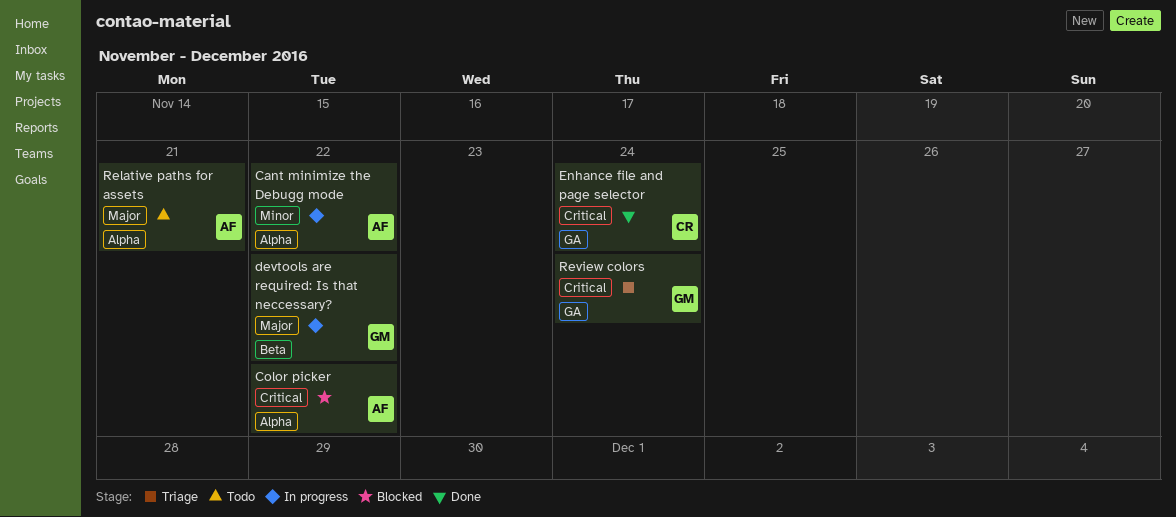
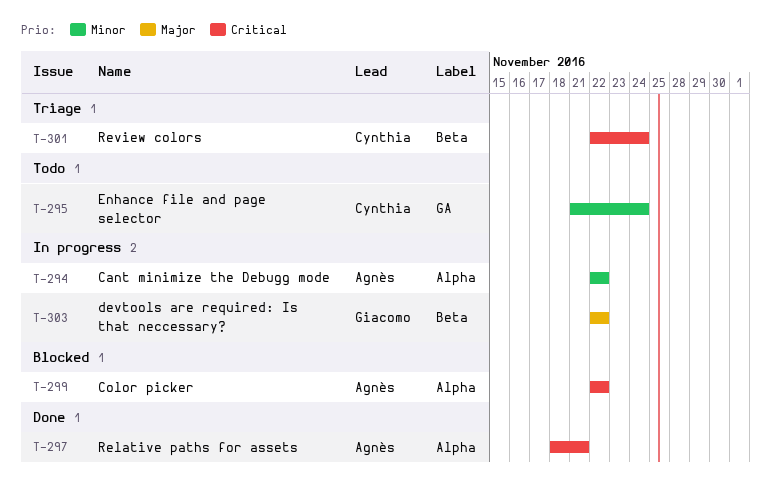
Enhance file and page selector, status: Done -> Todo
Enhance file and page selector, priority: Critical -> Minor
Relative paths for assets, status: Todo -> Done
Relative paths for assets, priority: Major -> Critical
Review colors, owner: Giacomo -> Cynthia
Review colors, label: GA -> Beta

